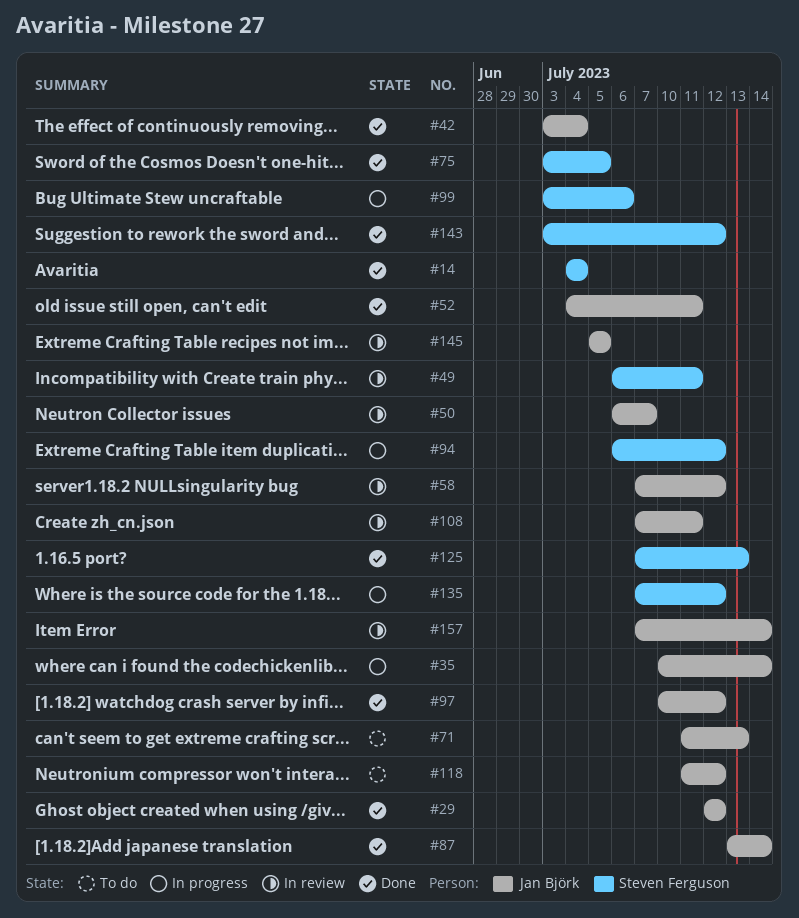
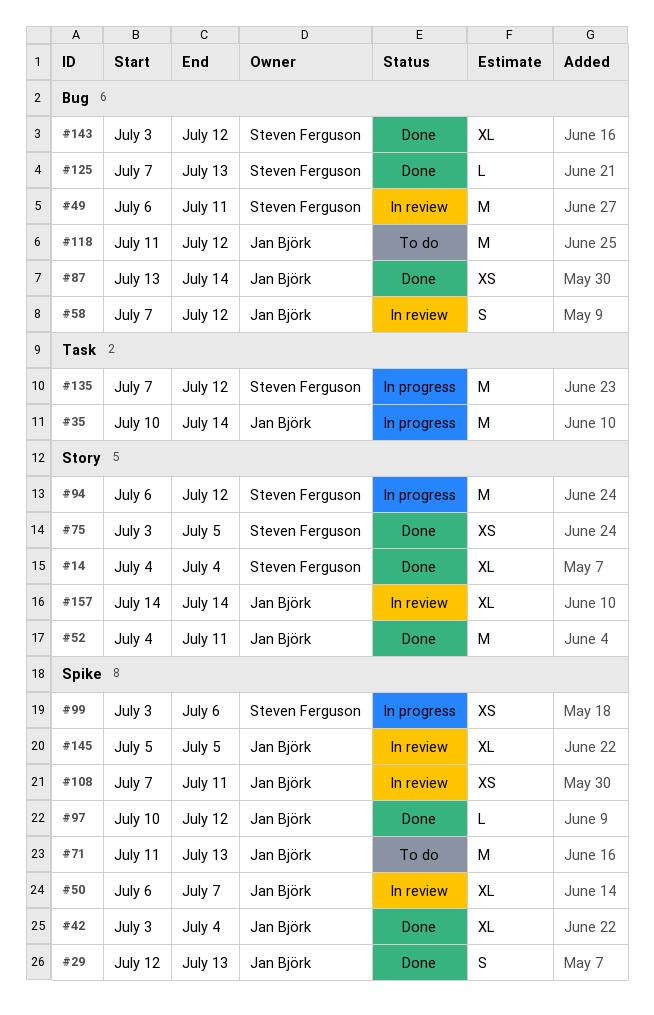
#29, due: Jul 12 -> Jul 13
#157, start: Jul 7 -> Jul 14

